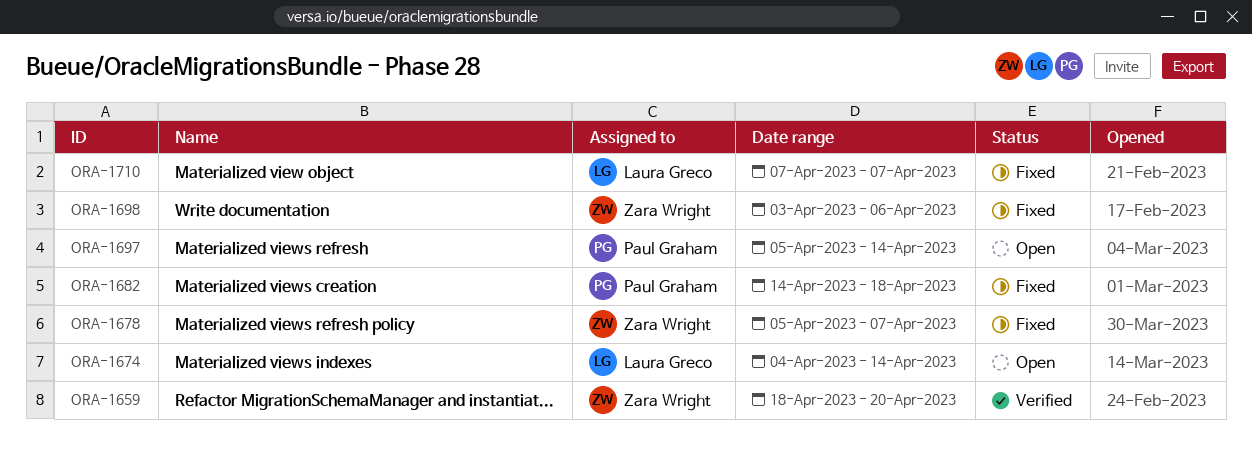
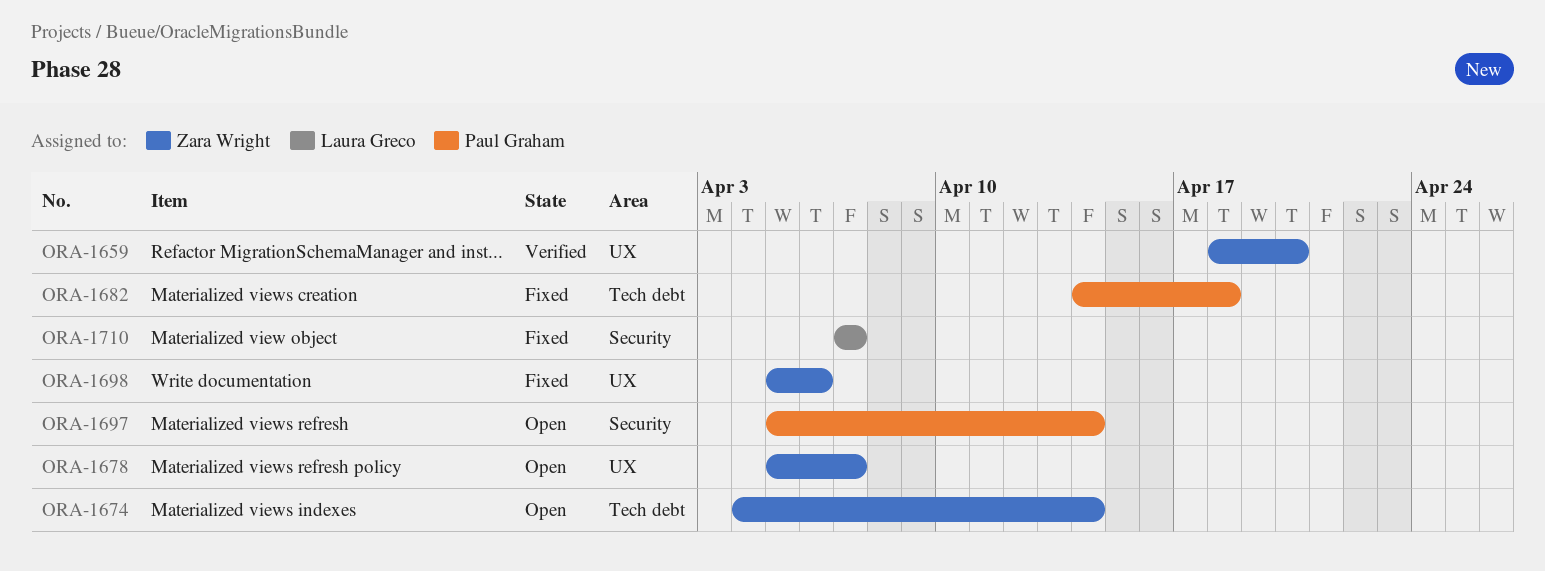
ORA-1674, owner: Laura Greco -> Zara Wright
ORA-1678, status: Fixed -> Open
ORA-1698, start: Apr 3 -> Apr 5

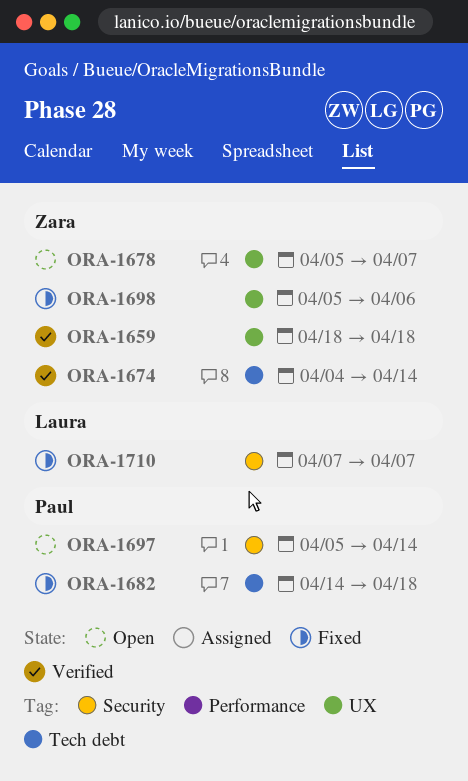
ORA-1659, due: Apr 20 -> Apr 18
ORA-1674, status: Open -> Verified

